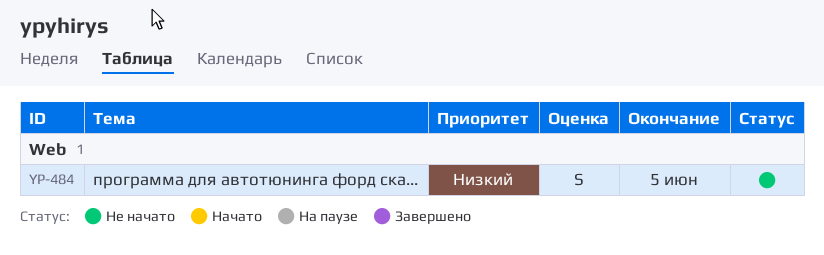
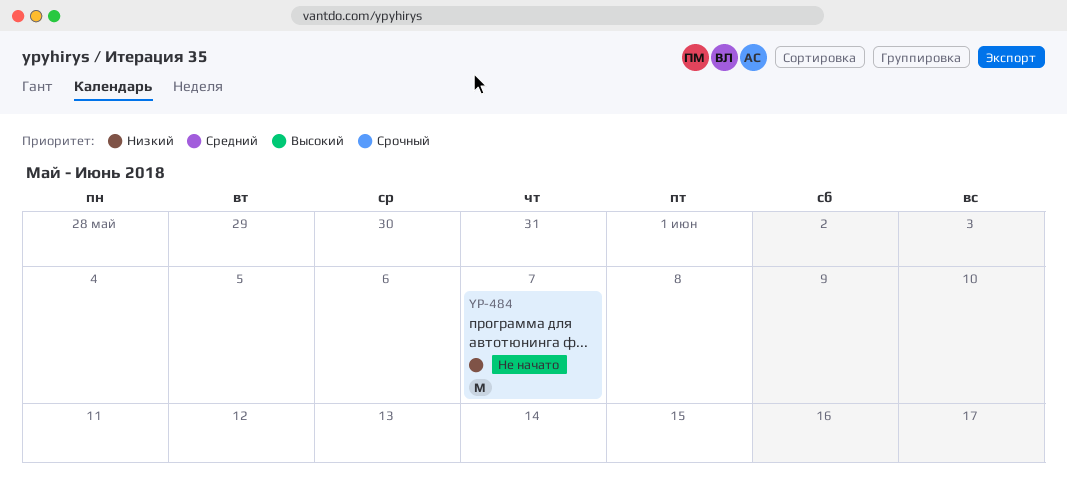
YP-484, estimate: S -> M
YP-484, due: Jun 5 -> Jun 7

